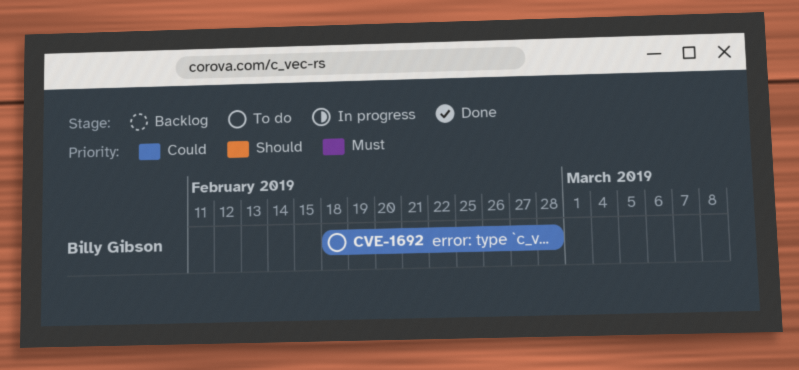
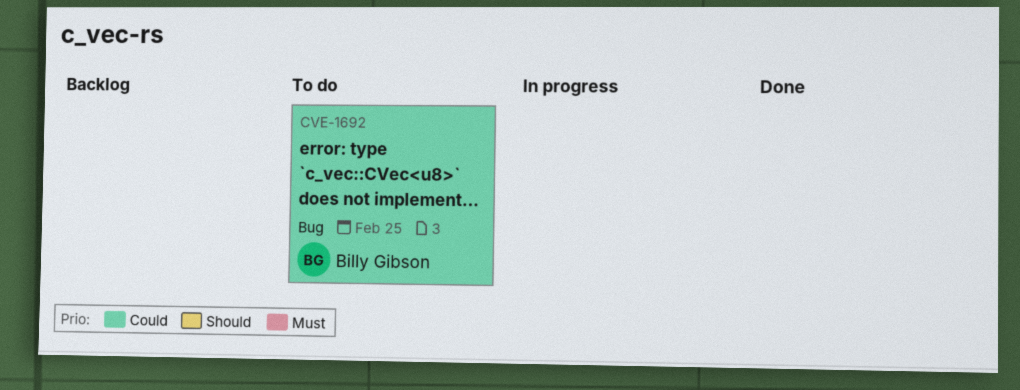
CVE-1692, due: Feb 28 -> Feb 25

